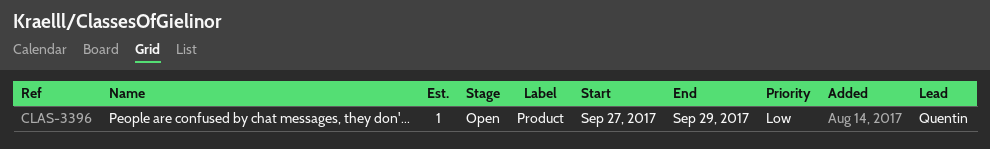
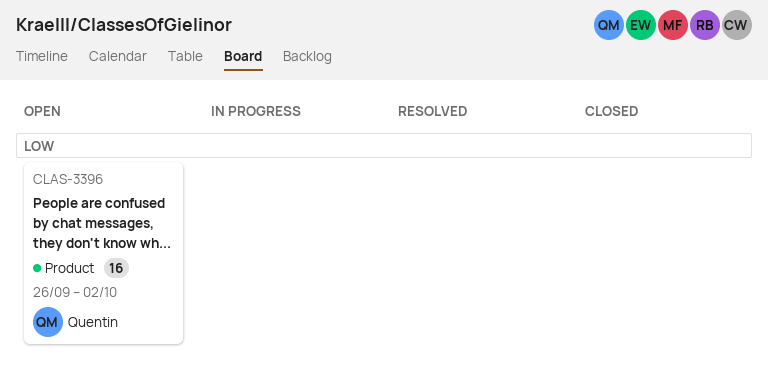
CLAS-3396, estimate: 1 -> 16
CLAS-3396, start: Sep 27 -> Sep 26
CLAS-3396, due: Sep 29 -> Oct 2

